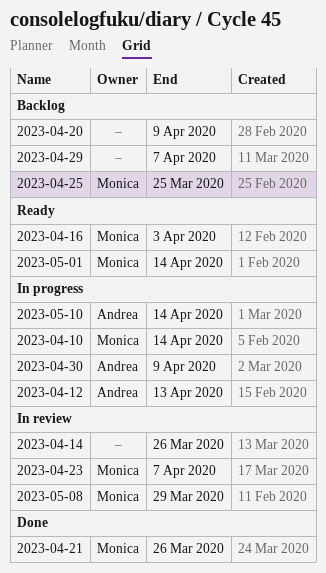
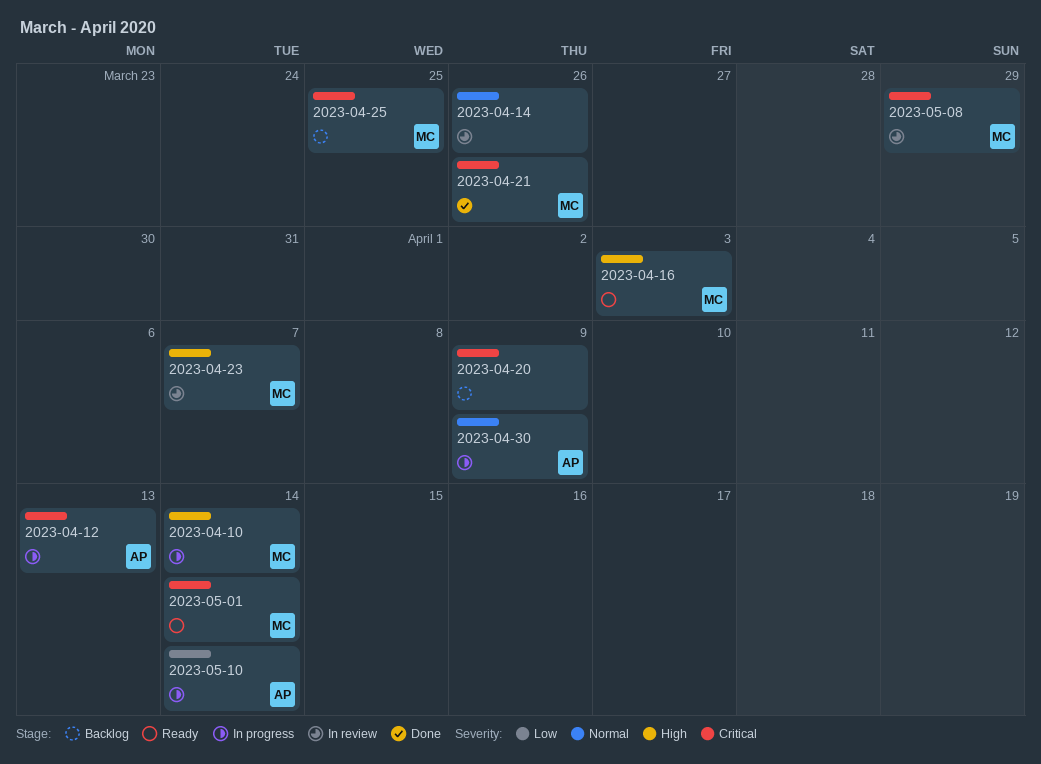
2023-04-29: present -> none

